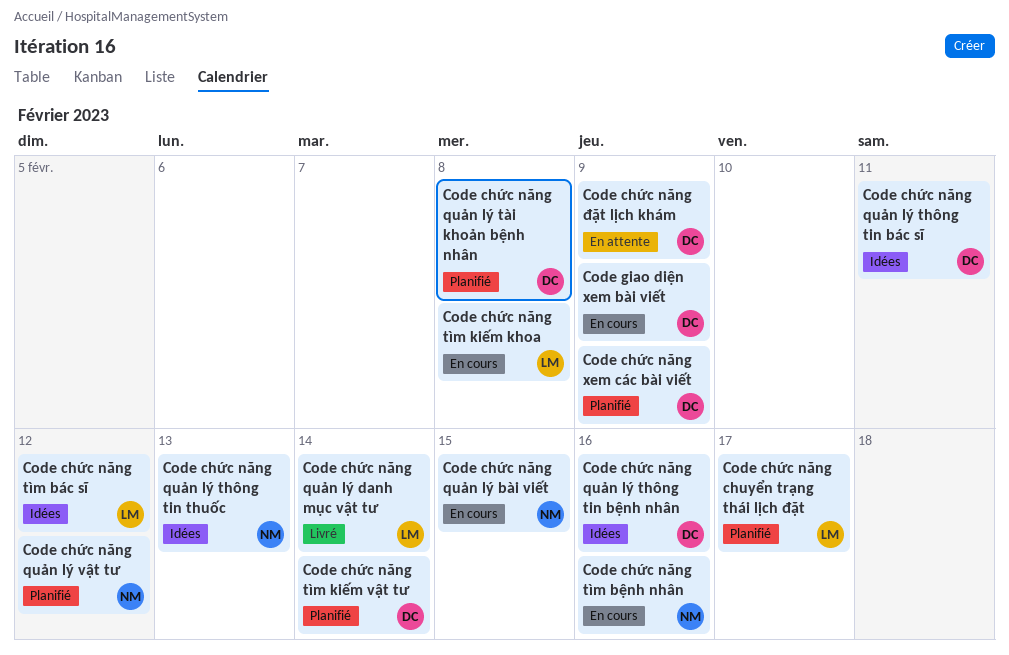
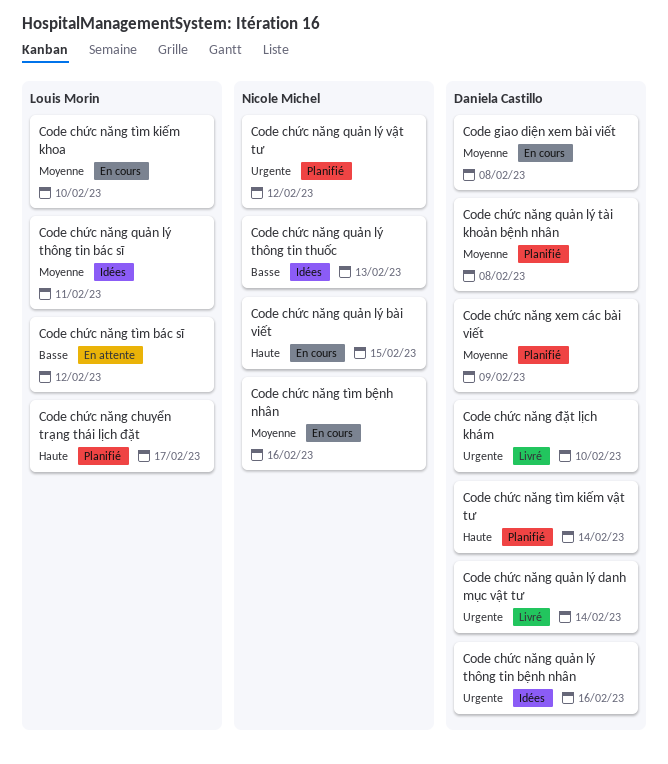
Code chức năng quản lý danh mục vật tư, owner: Louis Morin -> Daniela Castillo
Code chức năng quản lý thông tin bác sĩ, owner: Daniela Castillo -> Louis Morin
Code chức năng tìm bác sĩ, status: Idées -> En attente
Code chức năng tìm kiếm khoa, due: Feb 8 -> Feb 10
Code chức năng đặt lịch khám, status: En attente -> Livré
Code chức năng đặt lịch khám, due: Feb 9 -> Feb 10
Code giao diện xem bài viết, due: Feb 9 -> Feb 8

